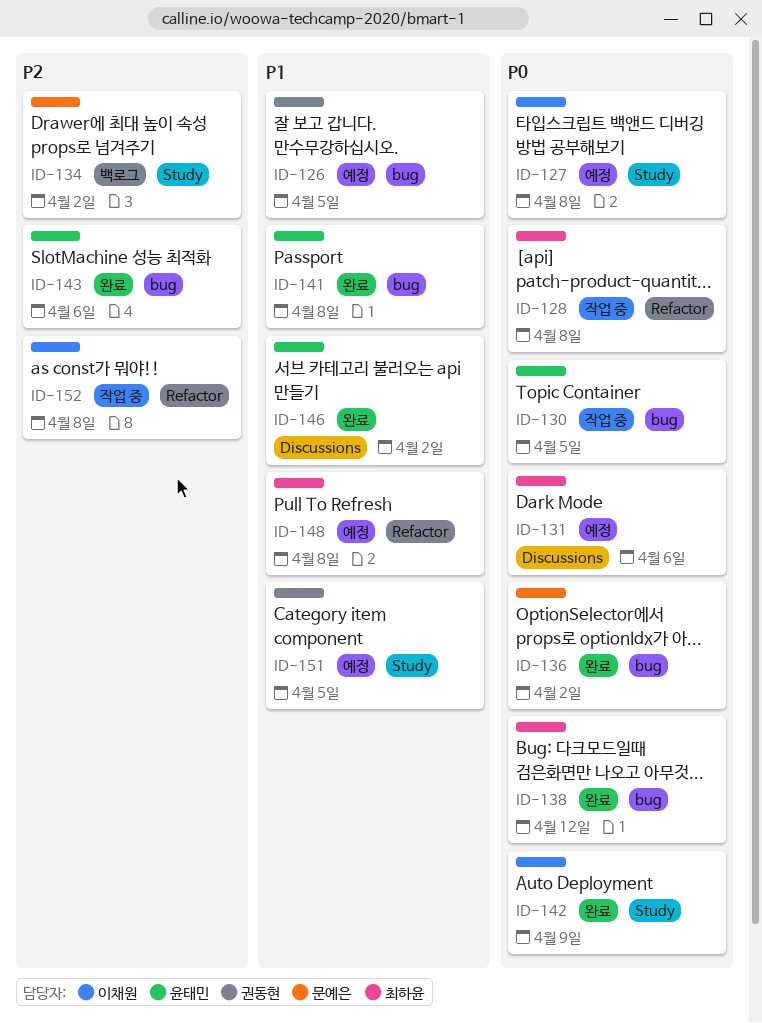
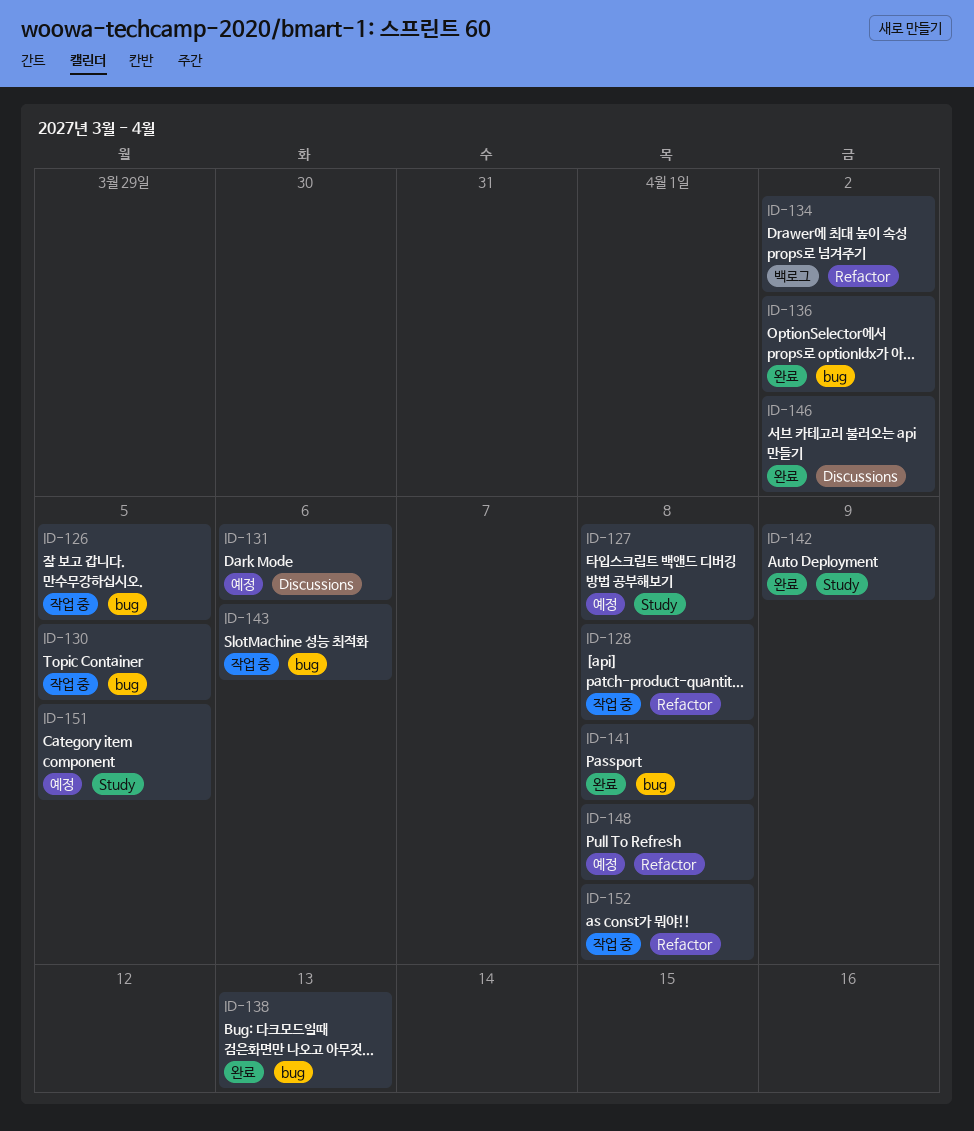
ID-126, status: 예정 -> 작업 중
ID-134, label: Study -> Refactor
ID-138, due: Apr 12 -> Apr 13
ID-143, status: 완료 -> 작업 중

